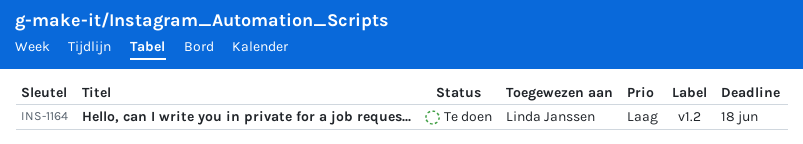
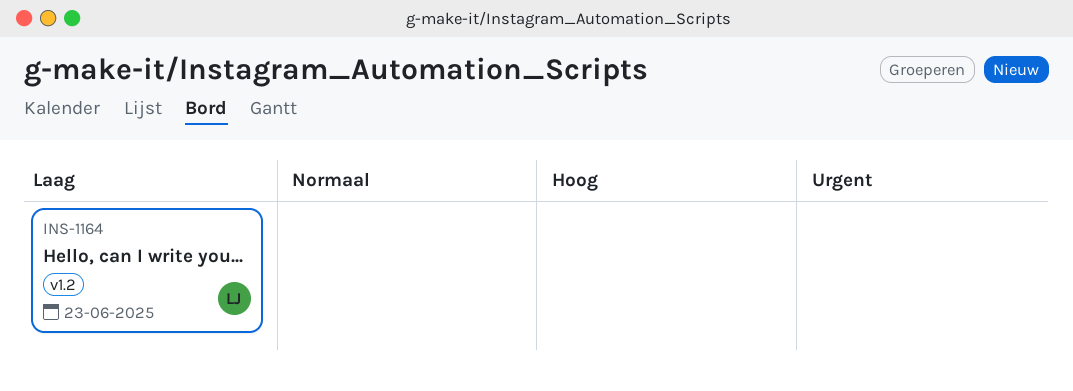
INS-1164, due: Jun 18 -> Jun 23

